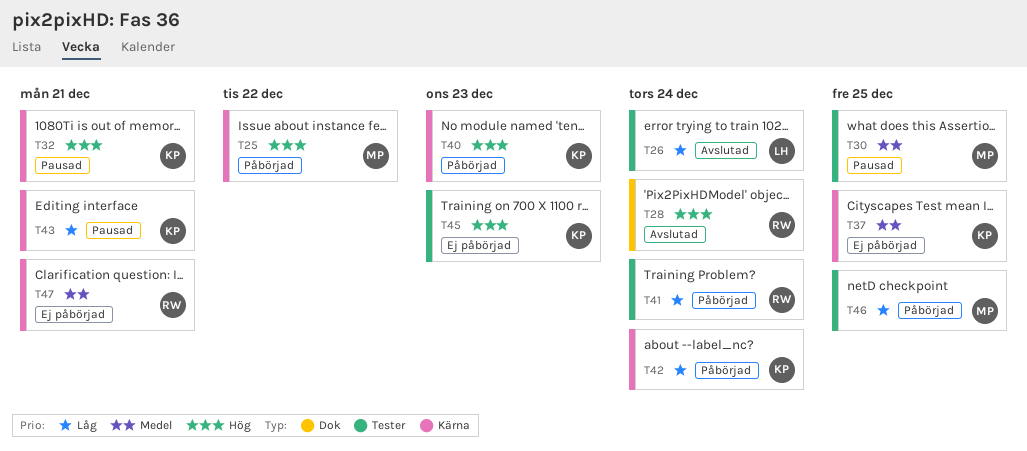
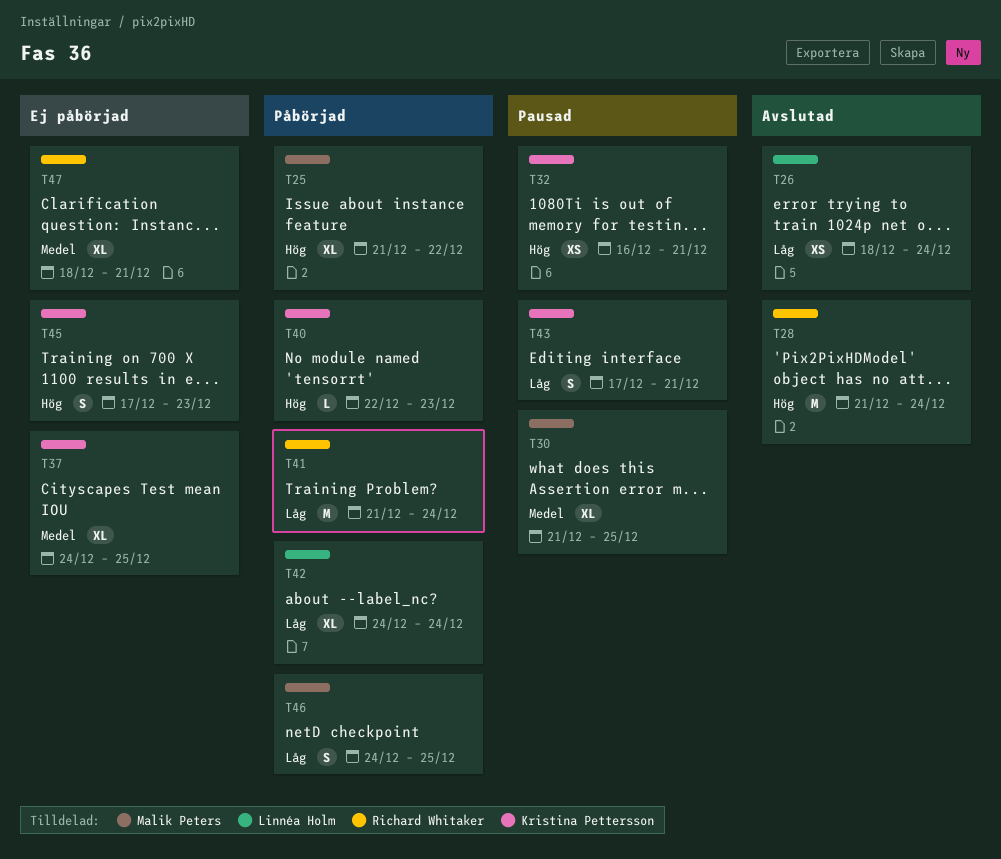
T42, owner: Kristina Pettersson -> Linnéa Holm

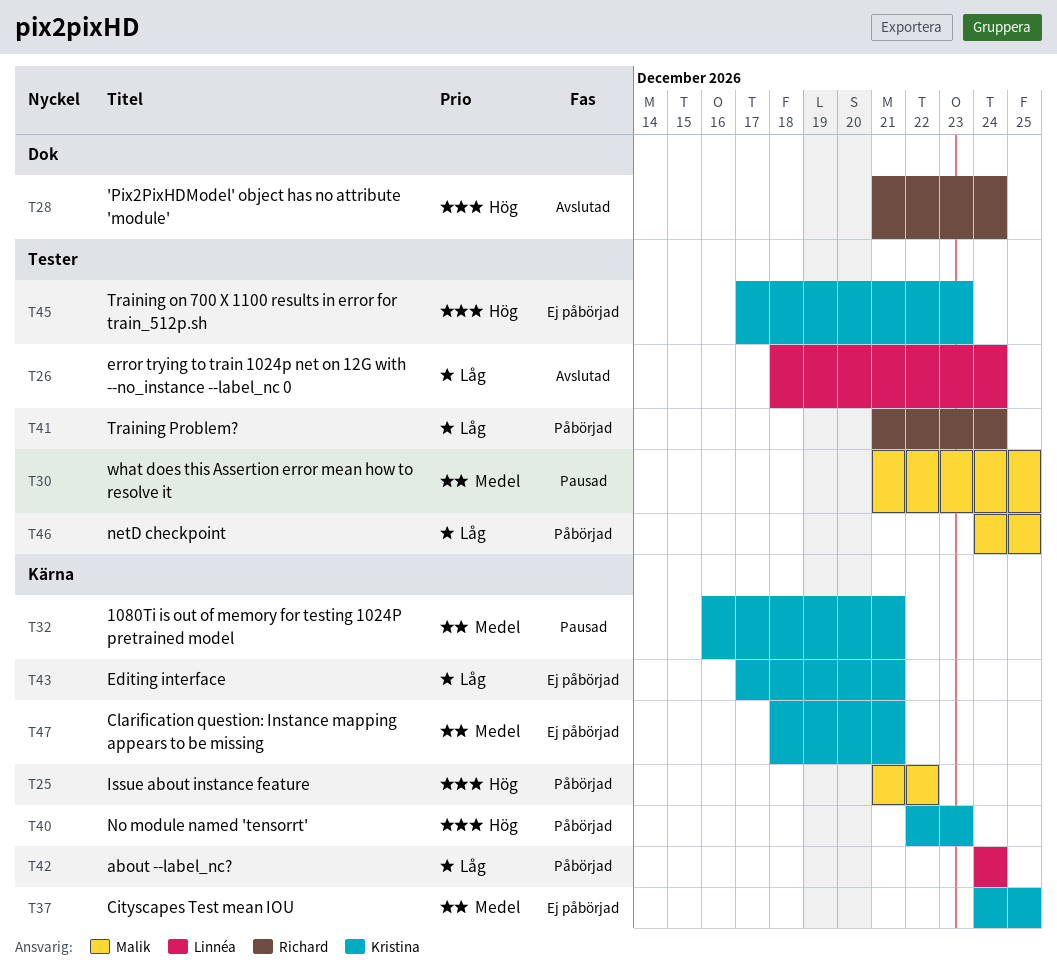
T32, priority: Hög -> Medel
T43, status: Pausad -> Ej påbörjad
T47, owner: Richard Whitaker -> Kristina Pettersson

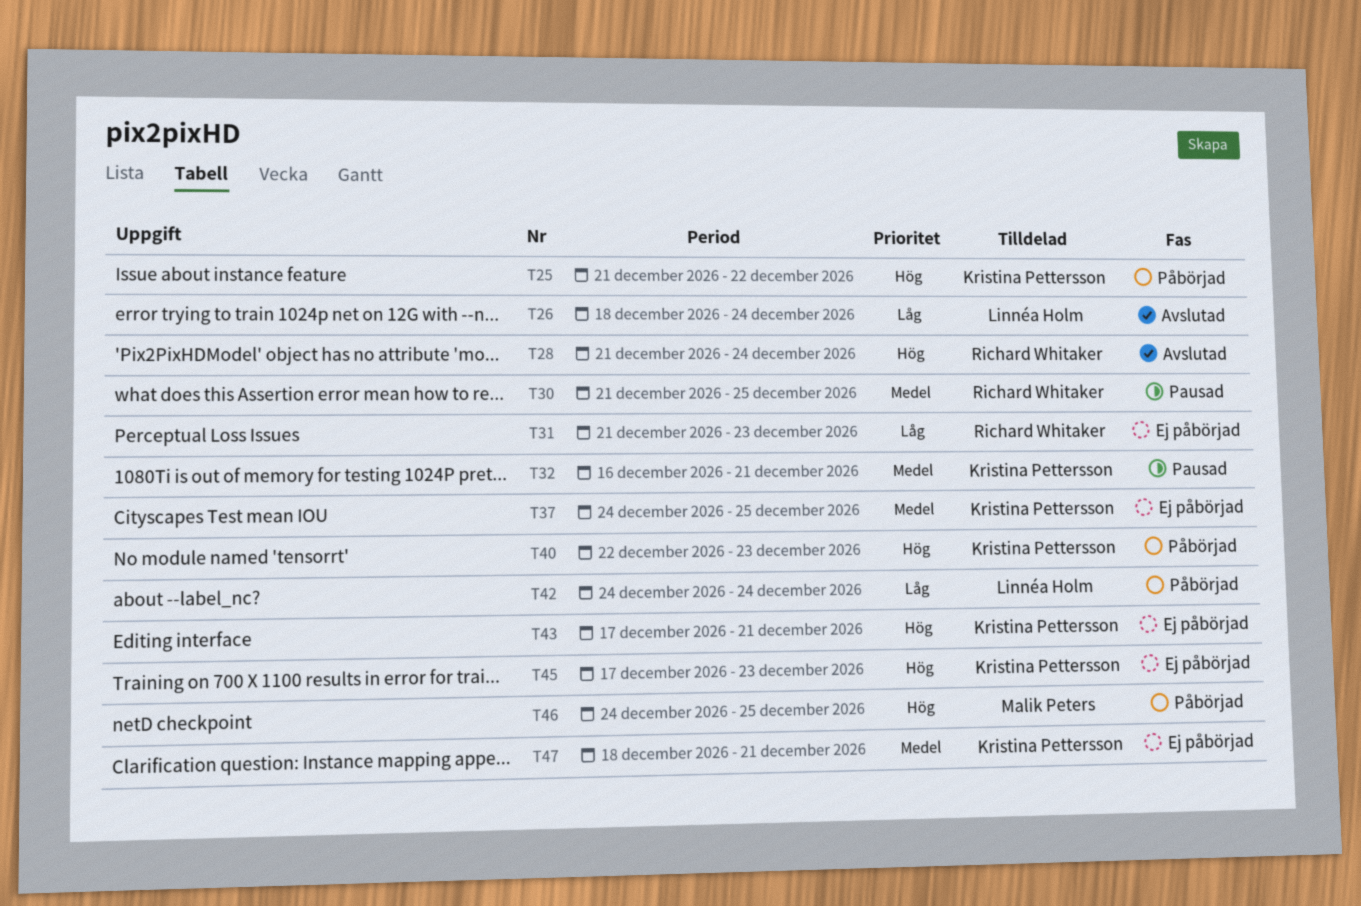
T25, owner: Malik Peters -> Kristina Pettersson
T30, owner: Malik Peters -> Richard Whitaker
T31: none -> present
T41: present -> none
T43, priority: Låg -> Hög
T46, priority: Låg -> Hög

